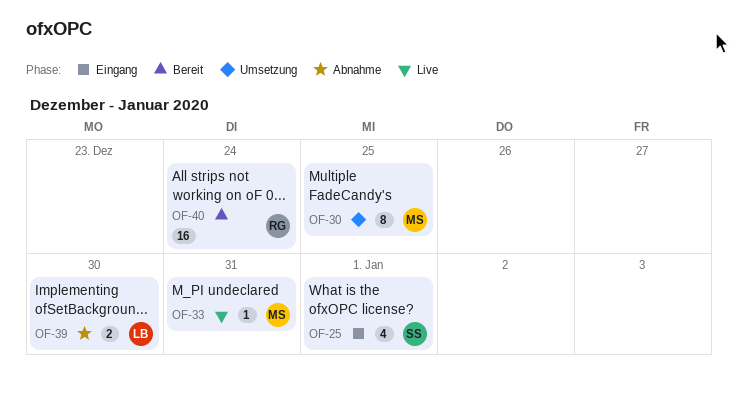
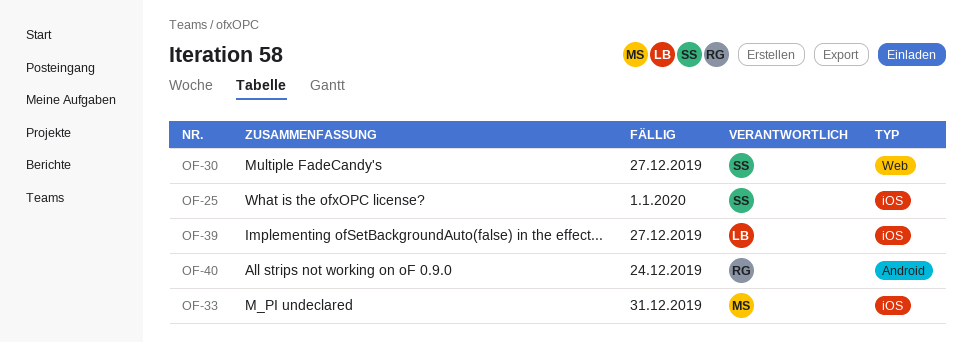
OF-30, owner: MS -> SS
OF-30, due: Dec 25 -> Dec 27
OF-39, due: Dec 30 -> Dec 27

